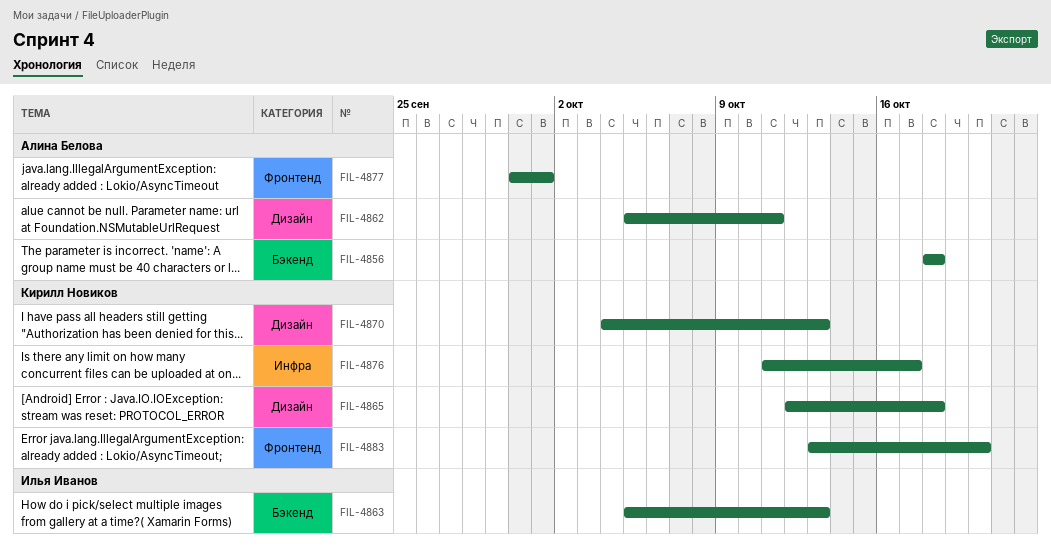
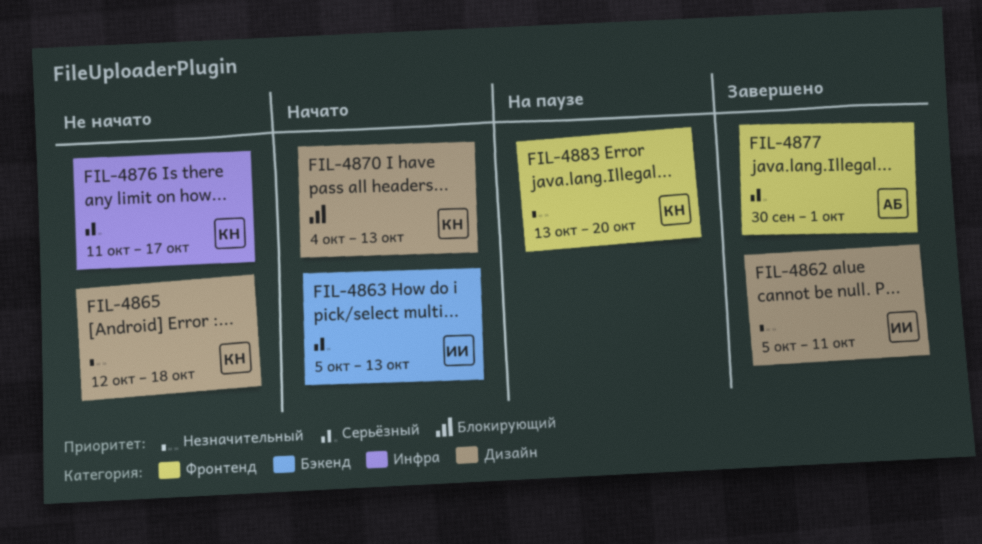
FIL-4856: present -> none
FIL-4862, owner: Алина Белова -> Илья Иванов

